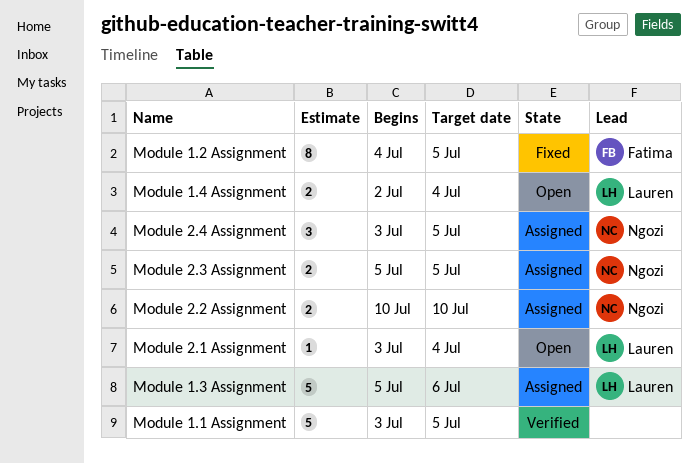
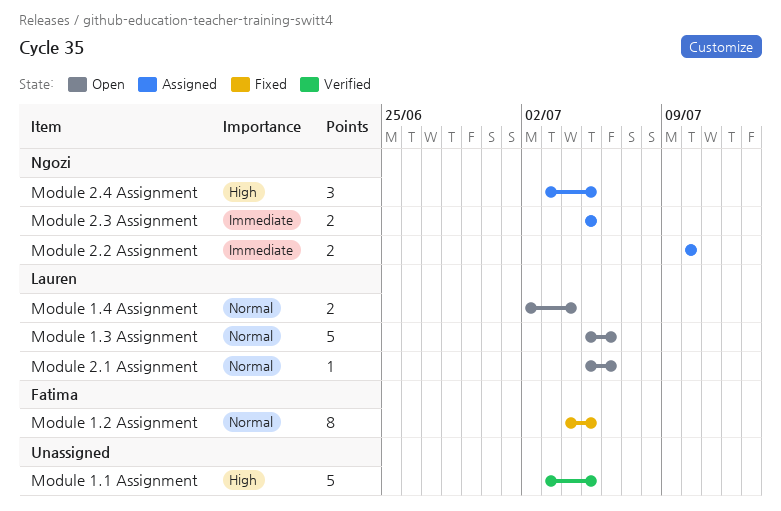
Module 1.3 Assignment, status: Assigned -> Open
Module 2.1 Assignment, start: Jul 3 -> Jul 5
Module 2.1 Assignment, due: Jul 4 -> Jul 6

